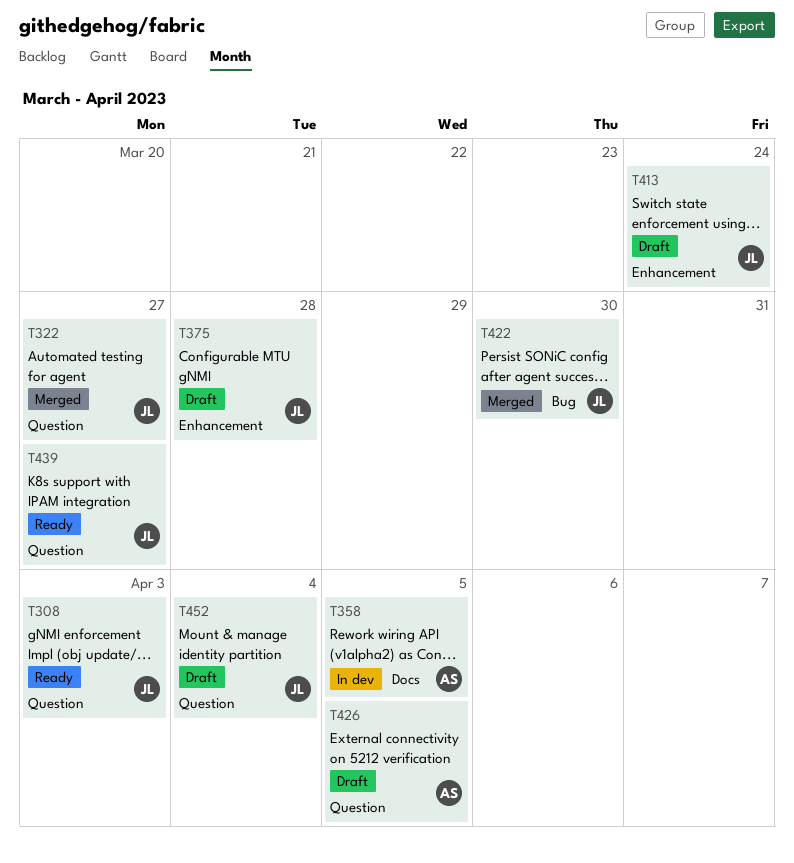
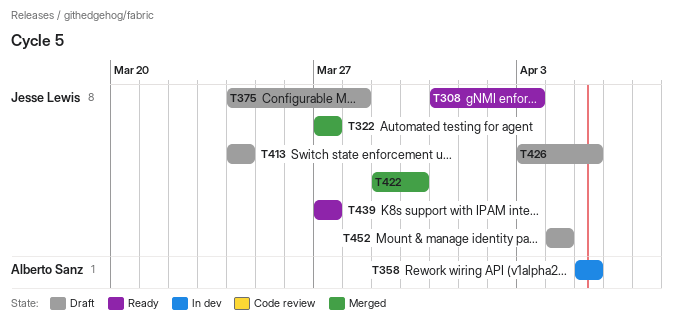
T426, owner: Alberto Sanz -> Jesse Lewis

